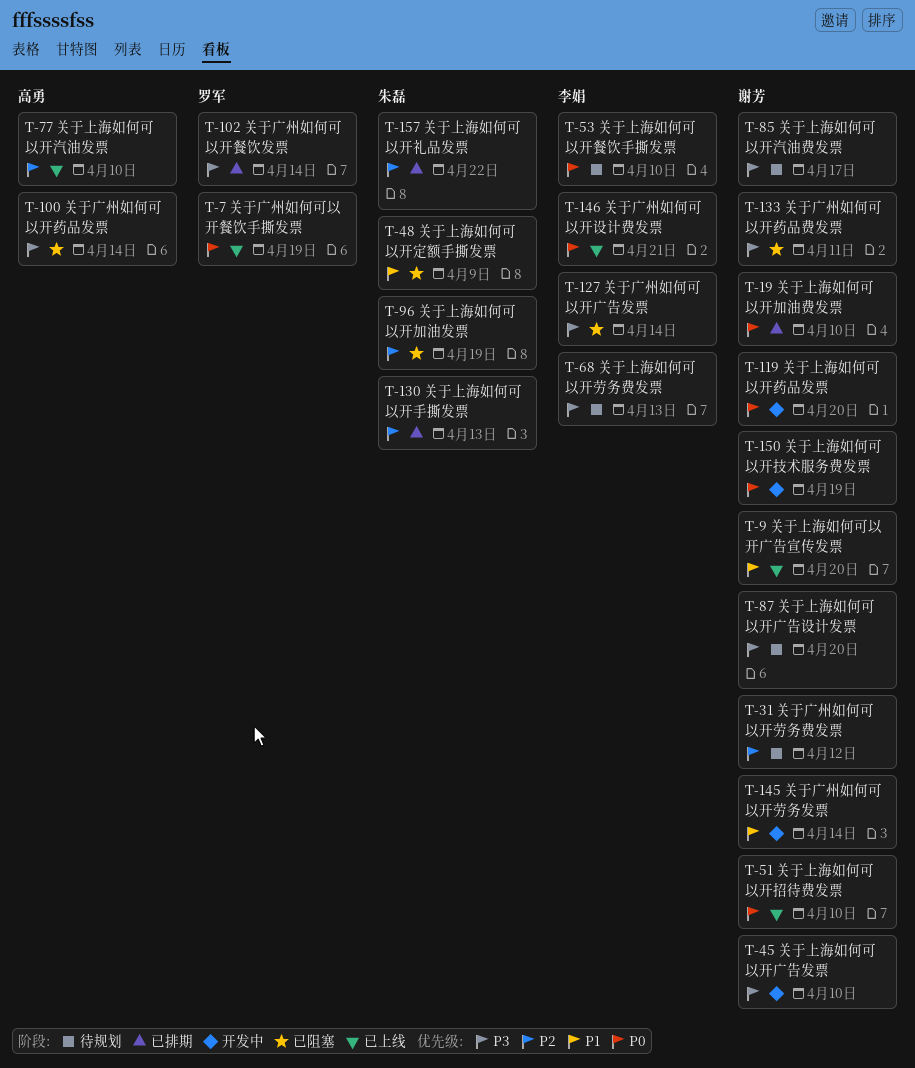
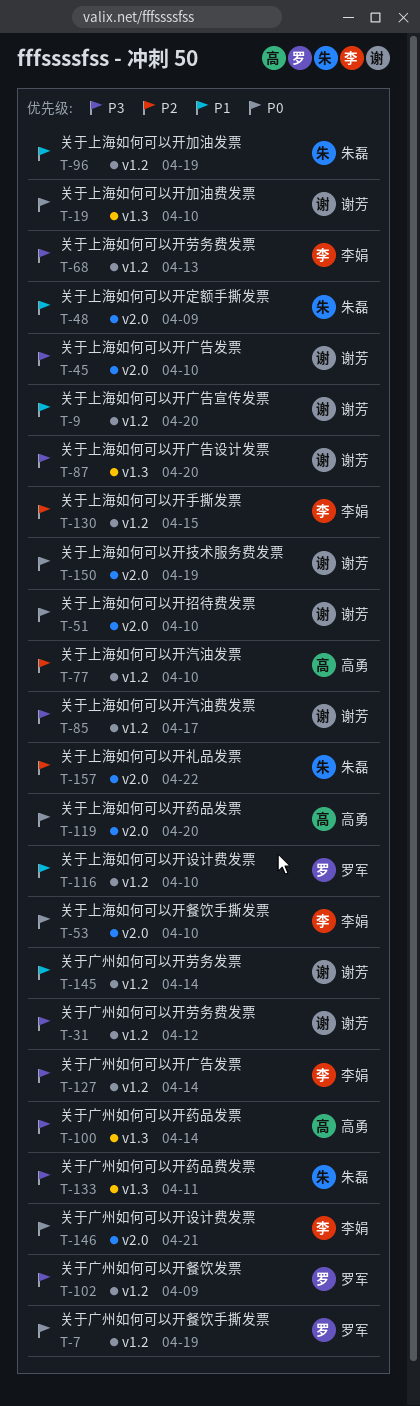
T-31, priority: P2 -> P3
T-96, priority: P2 -> P1
T-102, due: Apr 14 -> Apr 9
T-116: none -> present
T-119, owner: 谢芳 -> 高勇
T-130, owner: 朱磊 -> 李娟
T-130, due: Apr 13 -> Apr 15
T-133, owner: 谢芳 -> 朱磊

